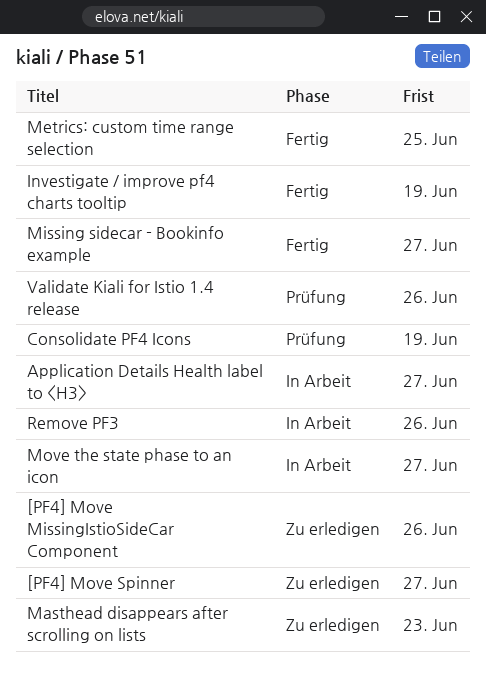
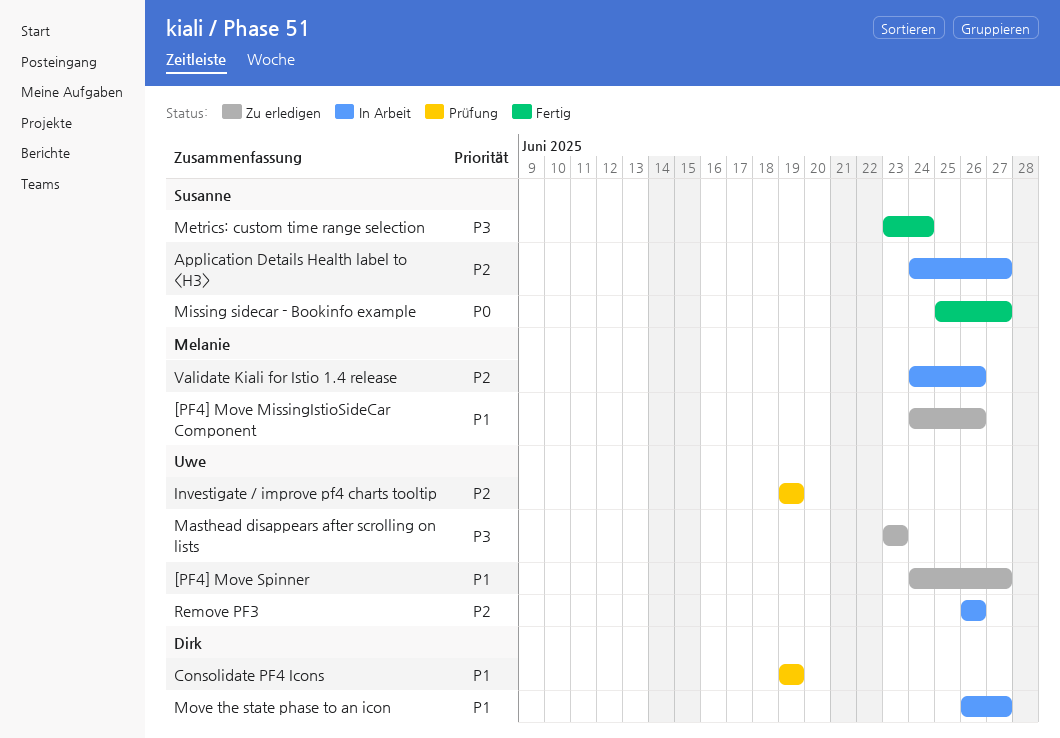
Investigate / improve pf4 charts tooltip, status: Fertig -> Prüfung
Metrics: custom time range selection, due: Jun 25 -> Jun 24
Validate Kiali for Istio 1.4 release, status: Prüfung -> In Arbeit

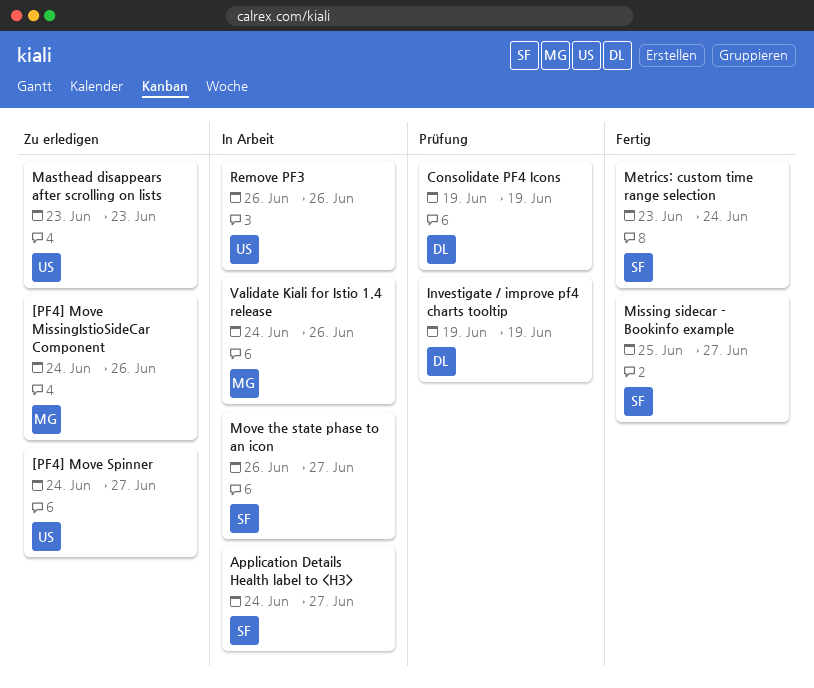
Investigate / improve pf4 charts tooltip, owner: Uwe -> Dirk
Move the state phase to an icon, owner: Dirk -> Susanne

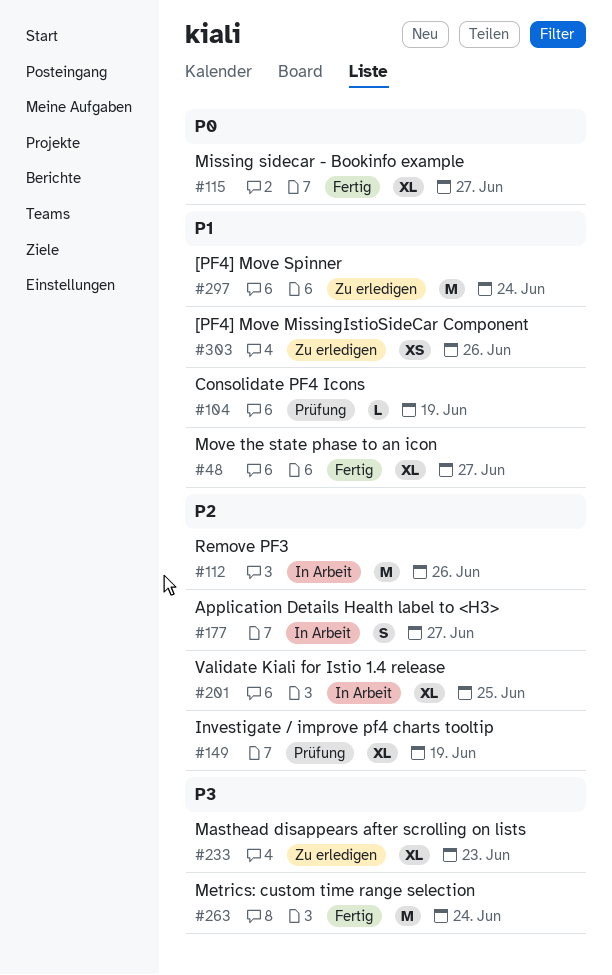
[PF4] Move Spinner, due: Jun 27 -> Jun 24
Move the state phase to an icon, status: In Arbeit -> Fertig
Validate Kiali for Istio 1.4 release, due: Jun 26 -> Jun 25

